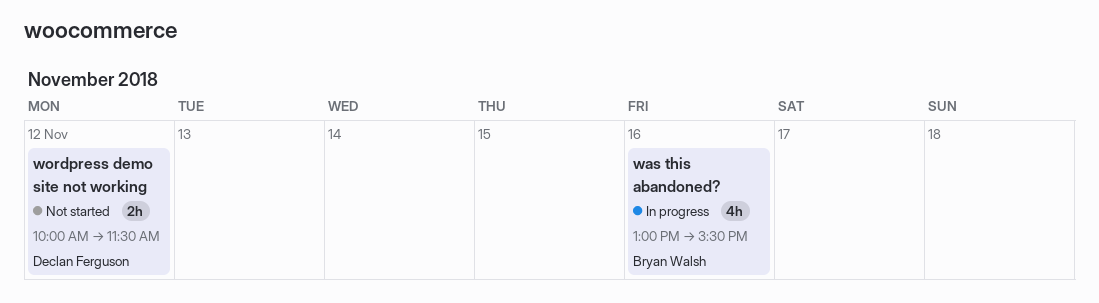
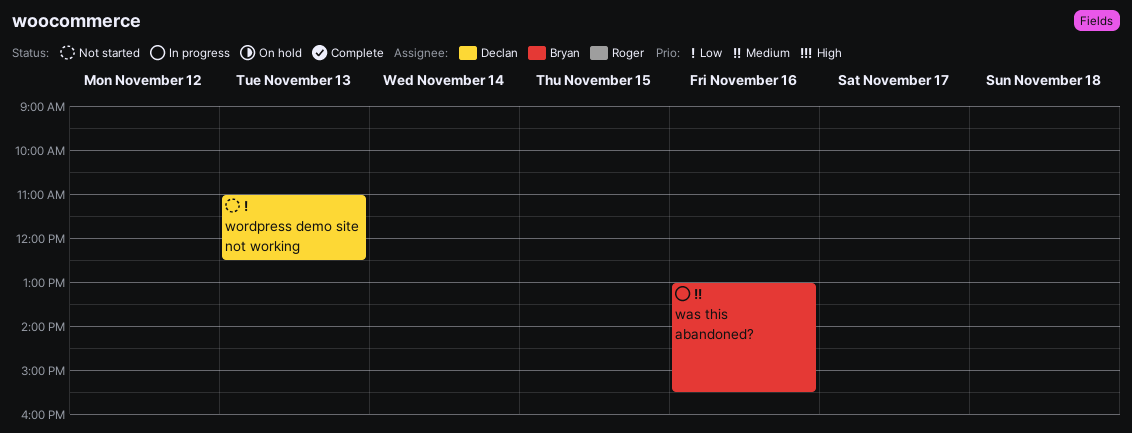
wordpress demo site not working, day: Nov 12 -> Nov 13
wordpress demo site not working, begins: 10:00 -> 11:00
wordpress demo site not working, ends: 11:30 -> 12:30

